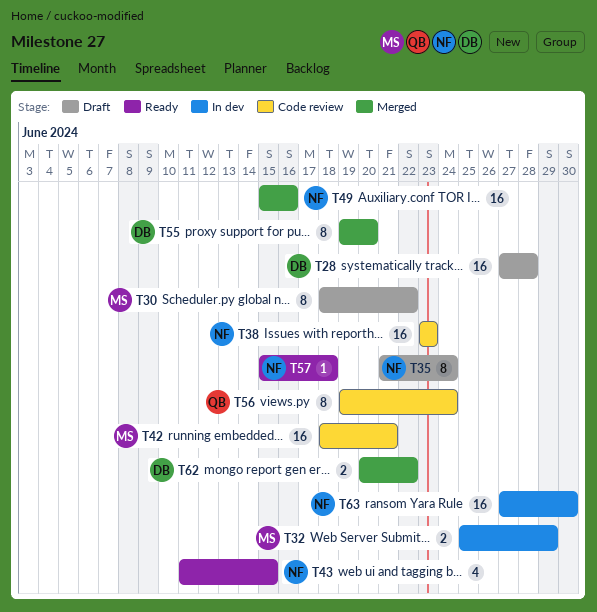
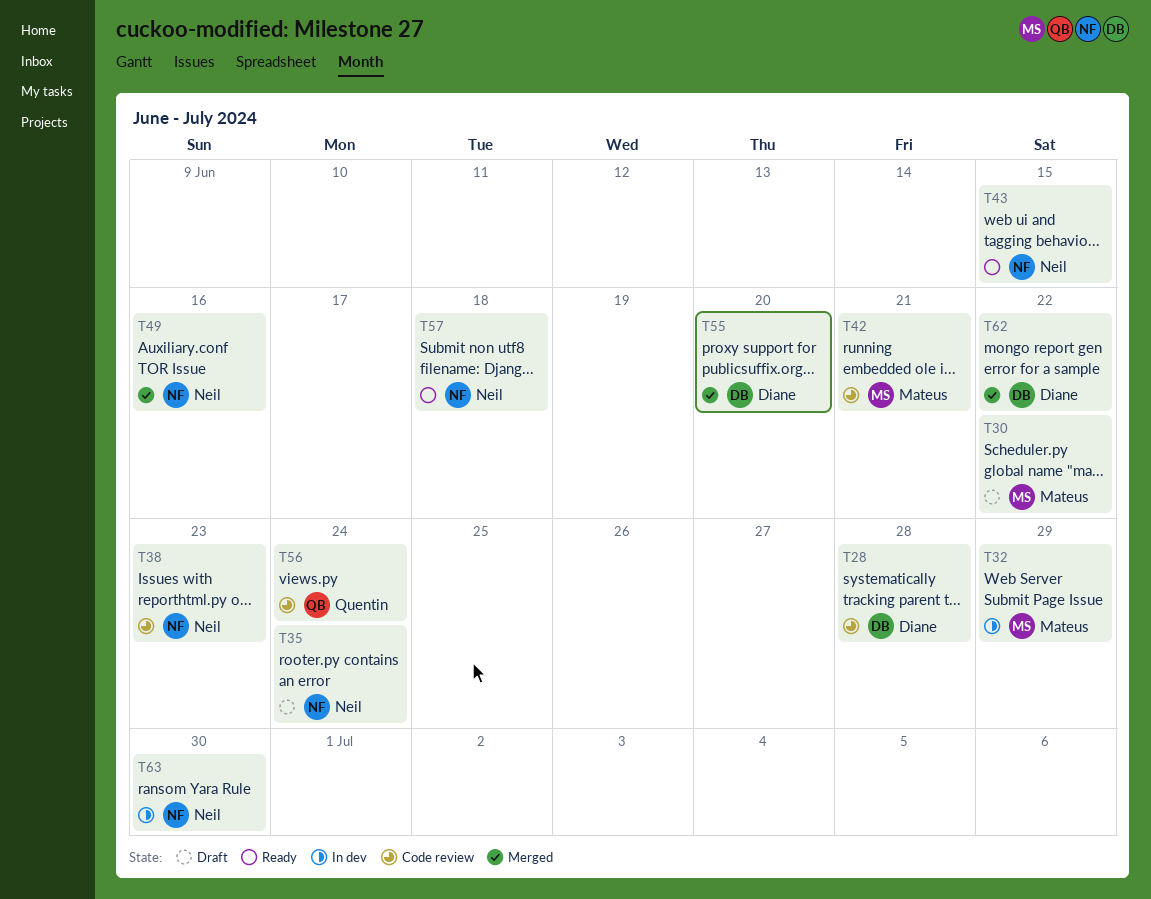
T28, status: Draft -> Code review

